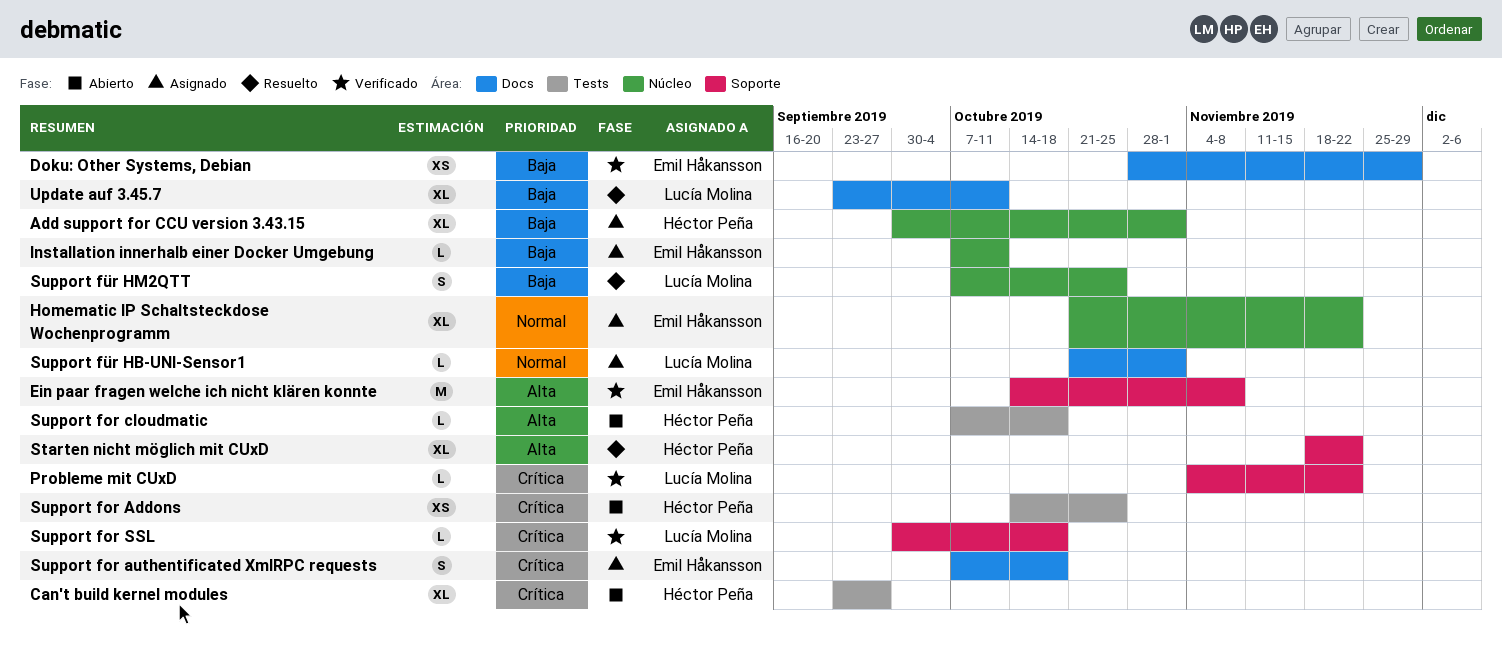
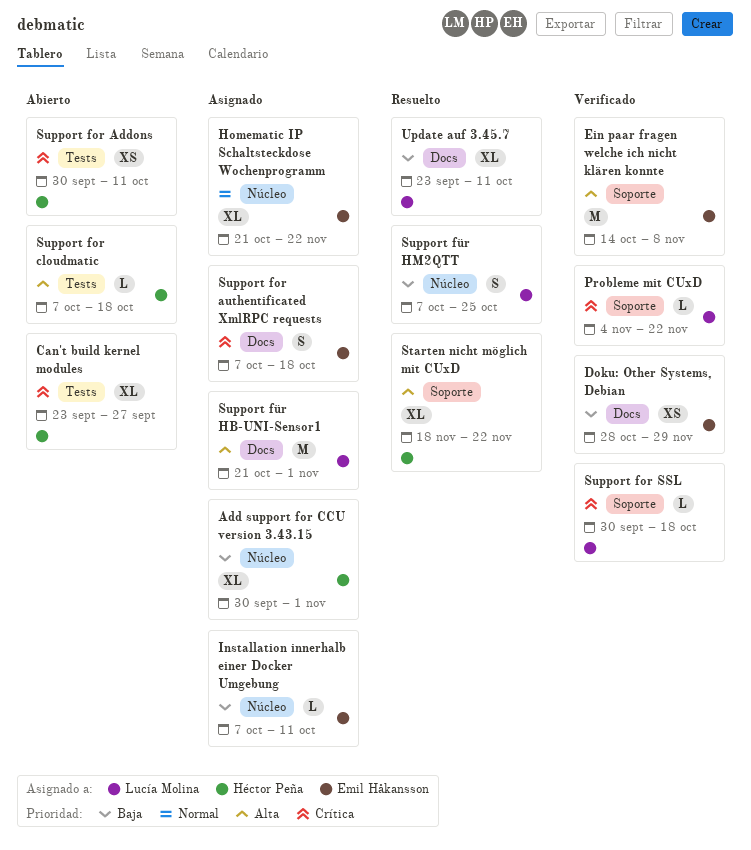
Support for Addons, start: Oct 14 -> Sep 30
Support for Addons, due: Oct 25 -> Oct 11
Support für HB-UNI-Sensor1, priority: Normal -> Alta
Support für HB-UNI-Sensor1, estimate: L -> M

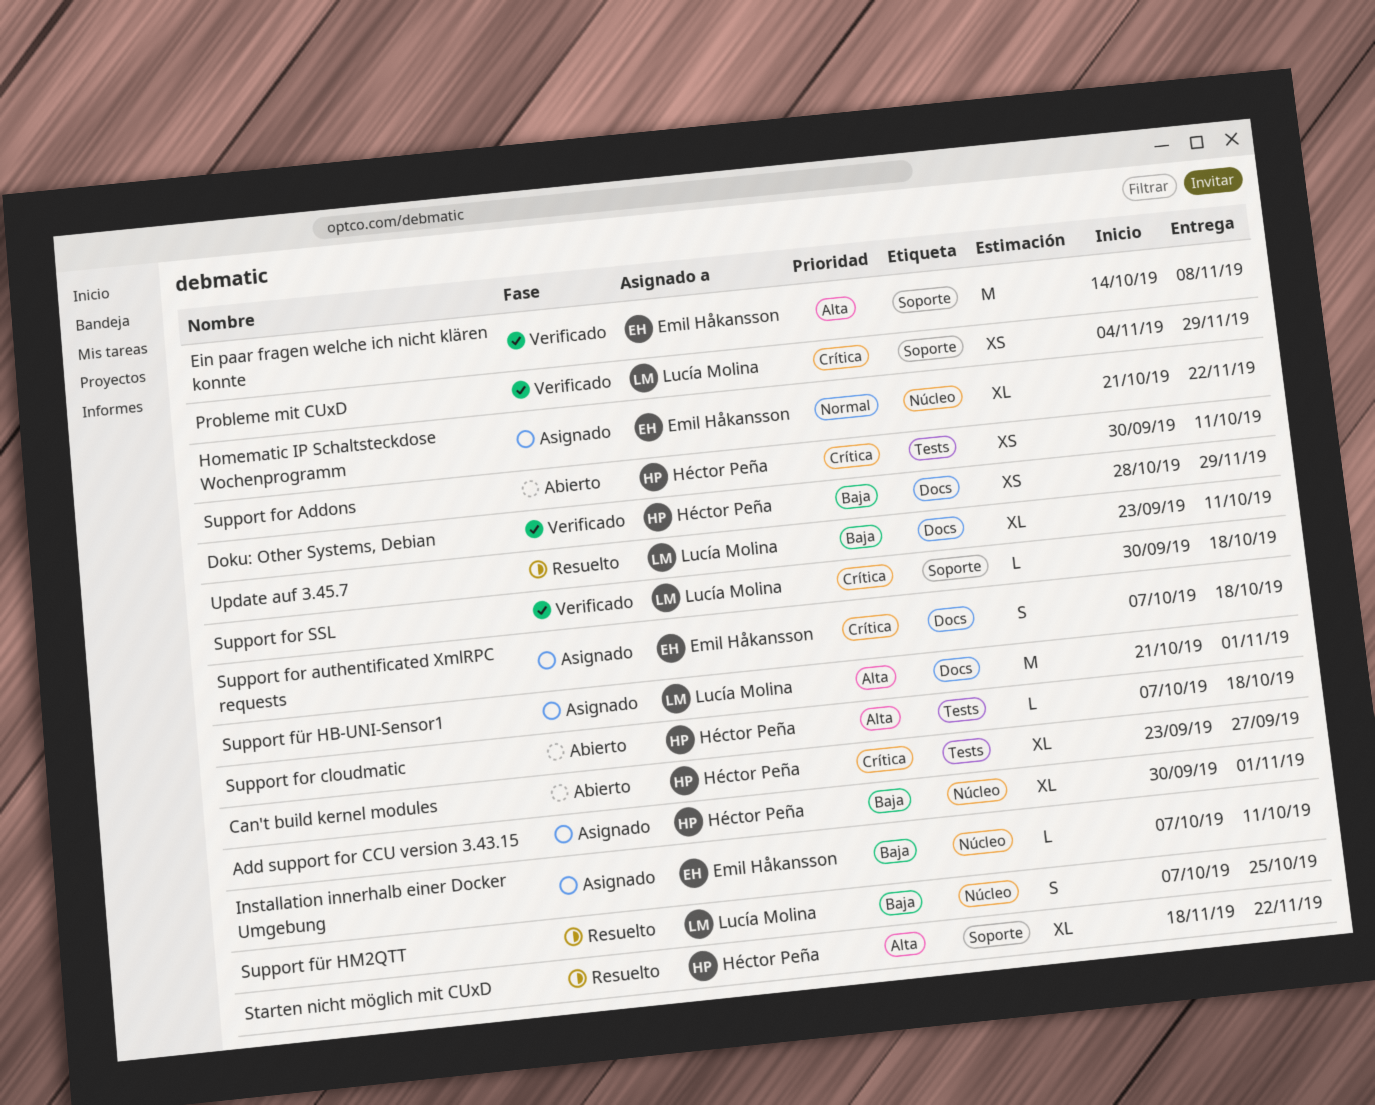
Doku: Other Systems, Debian, owner: Emil Håkansson -> Héctor Peña
Probleme mit CUxD, estimate: L -> XS
Probleme mit CUxD, due: Nov 22 -> Nov 29

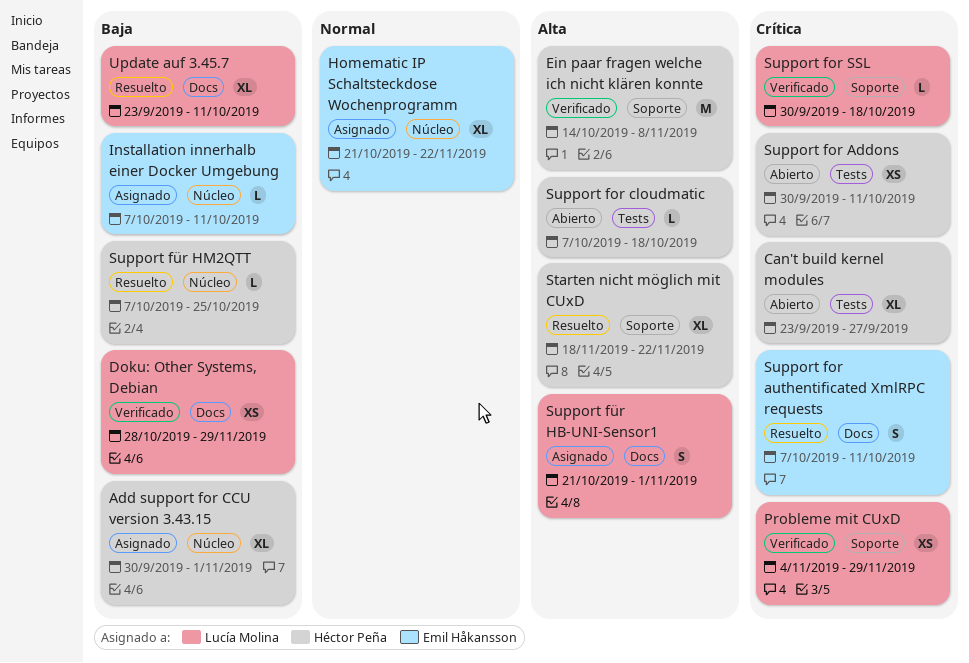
Doku: Other Systems, Debian, owner: Héctor Peña -> Lucía Molina
Ein paar fragen welche ich nicht klären konnte, owner: Emil Håkansson -> Héctor Peña
Support for authentificated XmlRPC requests, status: Asignado -> Resuelto
Support for authentificated XmlRPC requests, due: Oct 18 -> Oct 11
Support für HB-UNI-Sensor1, estimate: M -> S
Support für HM2QTT, owner: Lucía Molina -> Héctor Peña
Support für HM2QTT, estimate: S -> L

